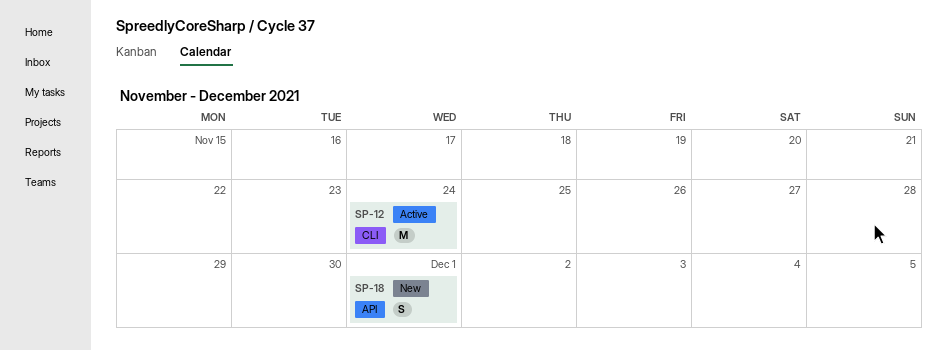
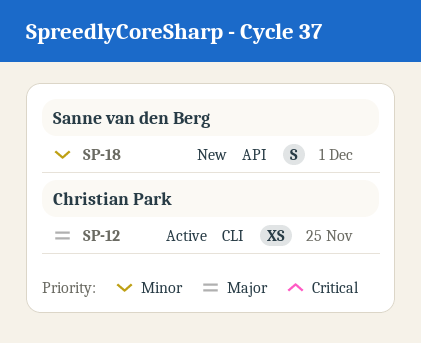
SP-12, estimate: M -> XS
SP-12, due: Nov 24 -> Nov 25

